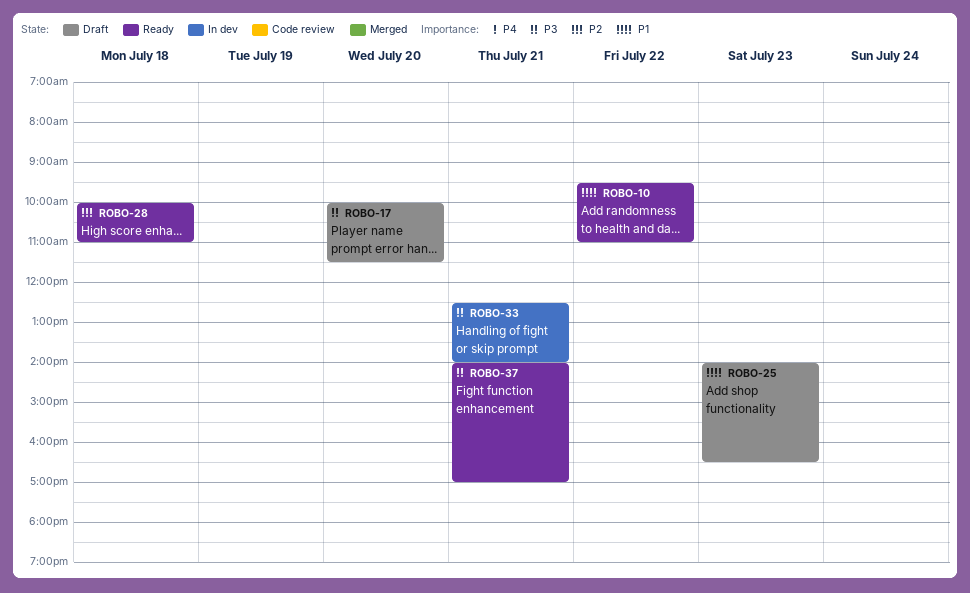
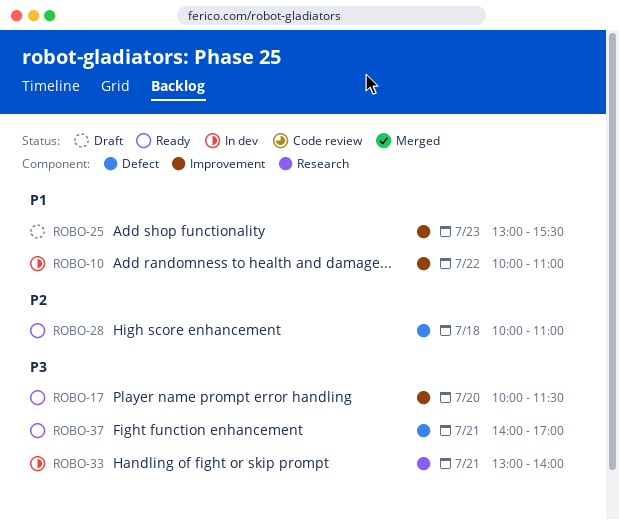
ROBO-10, status: Ready -> In dev
ROBO-10, begins: 09:30 -> 10:00
ROBO-17, status: Draft -> Ready
ROBO-25, begins: 14:00 -> 13:00
ROBO-25, ends: 16:30 -> 15:30
ROBO-33, begins: 12:30 -> 13:00

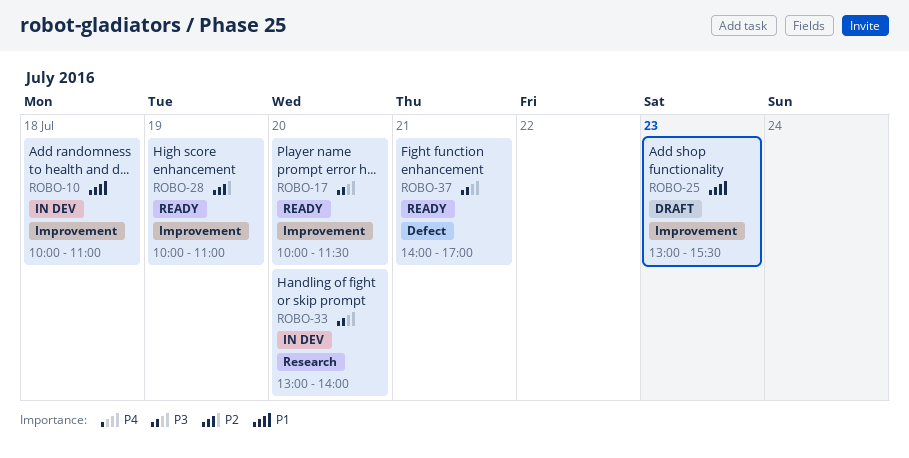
ROBO-10, day: Jul 22 -> Jul 18
ROBO-28, label: Defect -> Improvement
ROBO-28, day: Jul 18 -> Jul 19
ROBO-33, day: Jul 21 -> Jul 20

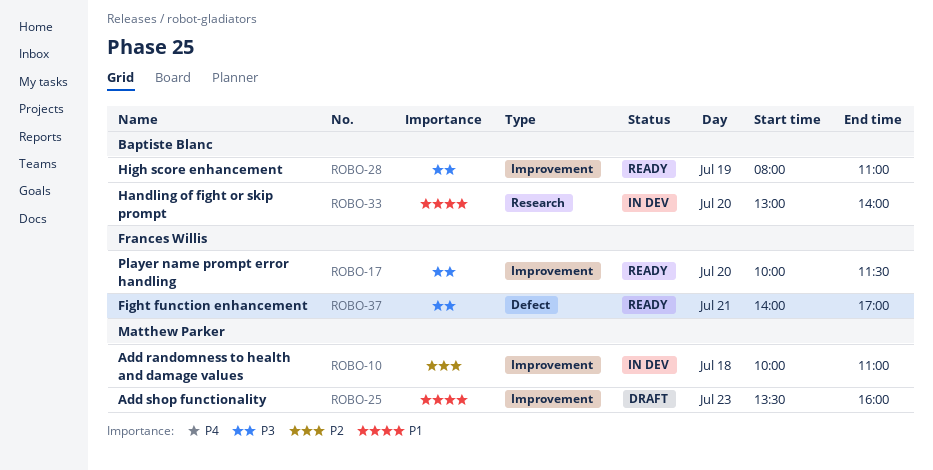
ROBO-10, priority: P1 -> P2
ROBO-25, begins: 13:00 -> 13:30
ROBO-25, ends: 15:30 -> 16:00
ROBO-28, priority: P2 -> P3
ROBO-28, begins: 10:00 -> 08:00
ROBO-33, priority: P3 -> P1

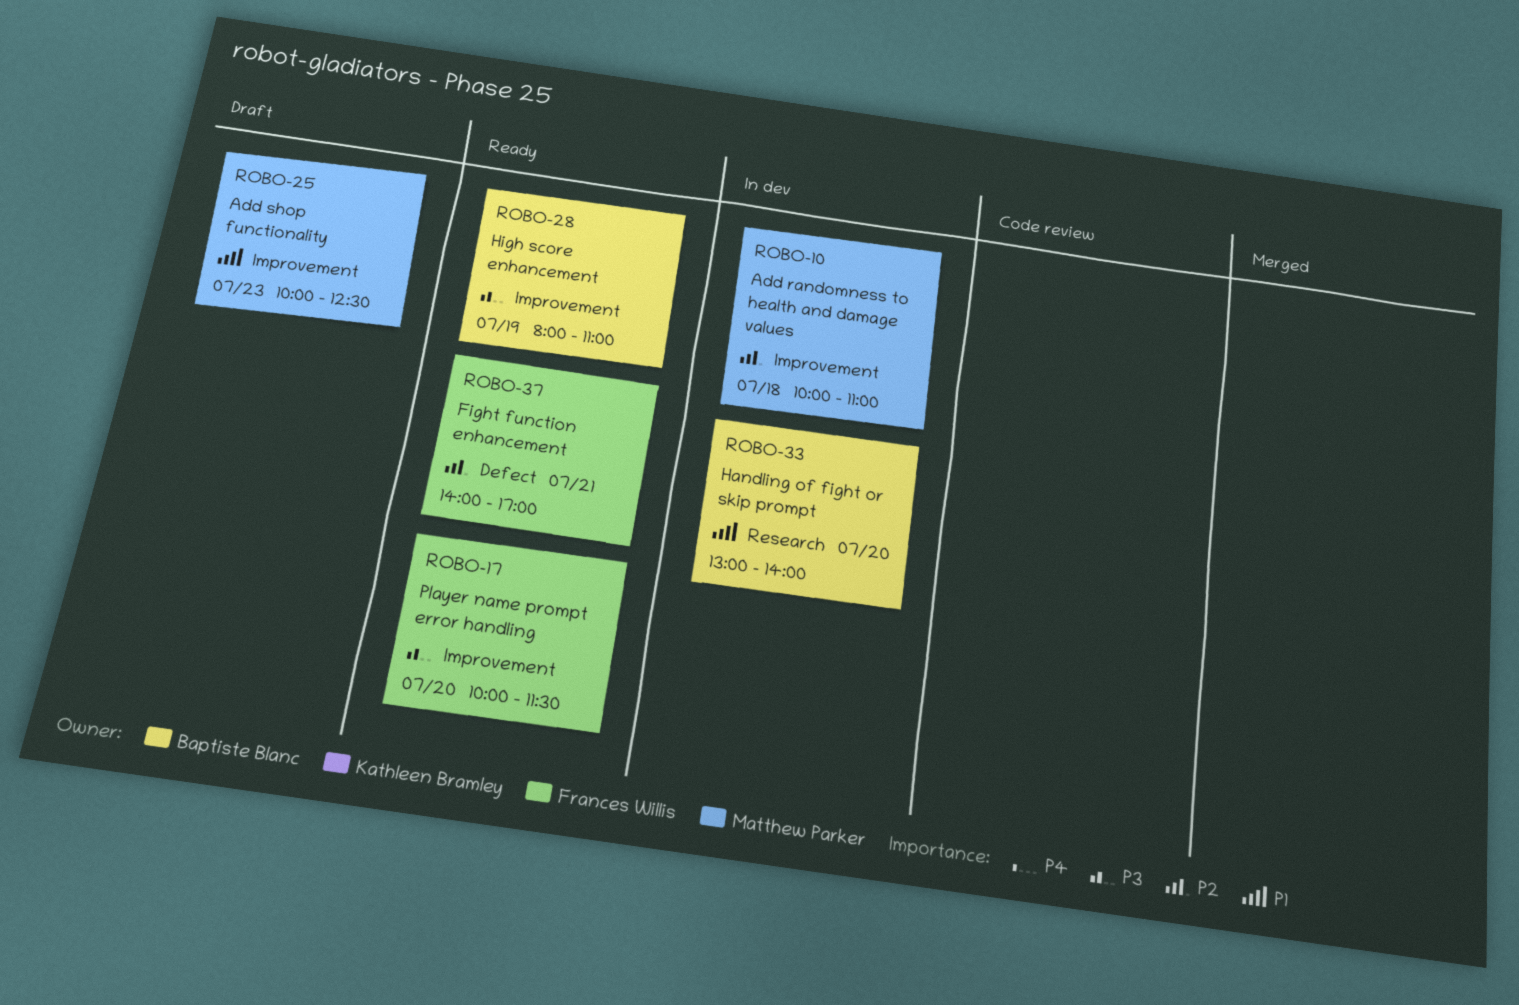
ROBO-25, begins: 13:30 -> 10:00
ROBO-25, ends: 16:00 -> 12:30
ROBO-37, priority: P3 -> P2

